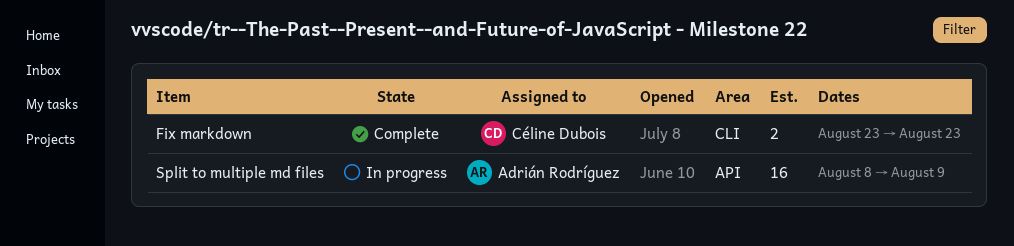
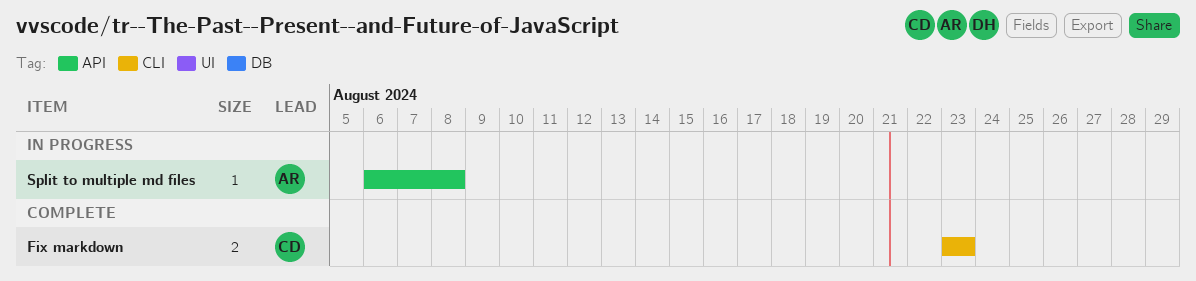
Split to multiple md files, estimate: 16 -> 1
Split to multiple md files, start: Aug 8 -> Aug 6
Split to multiple md files, due: Aug 9 -> Aug 8

